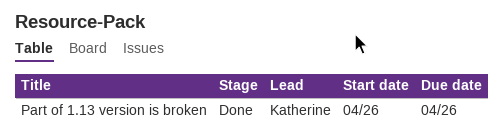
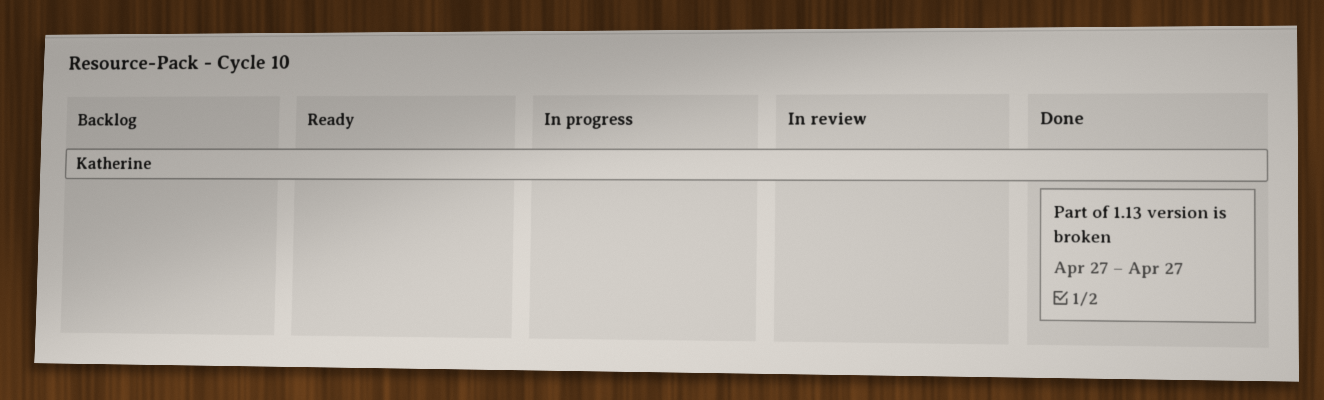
Part of 1.13 version is broken, start: Apr 26 -> Apr 27
Part of 1.13 version is broken, due: Apr 26 -> Apr 27

